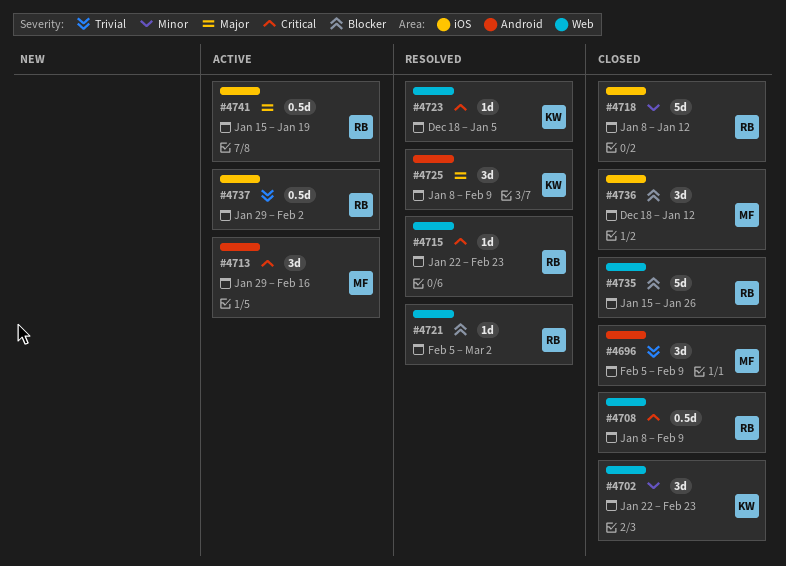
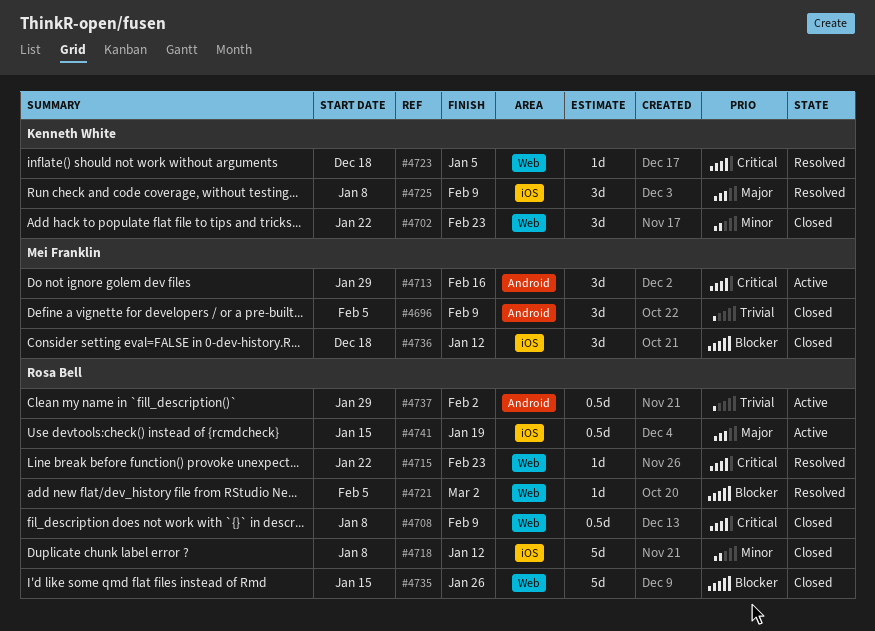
#4725, label: Android -> iOS
#4737, label: iOS -> Android

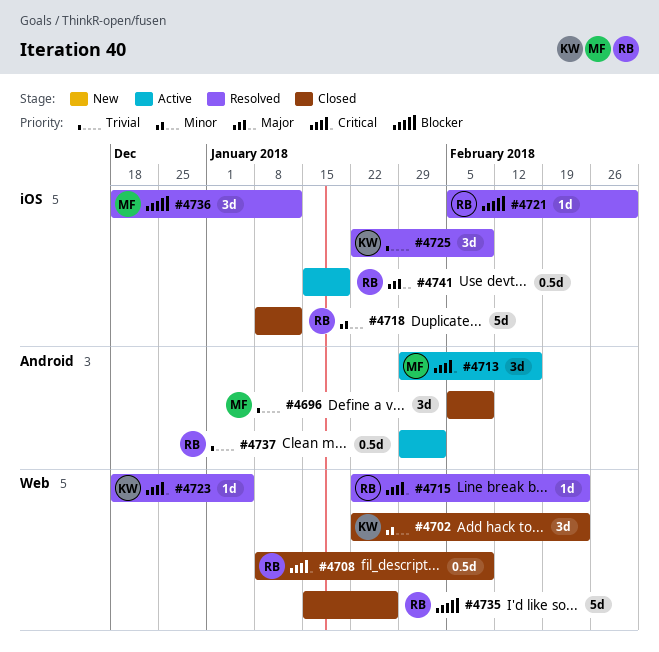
#4721, label: Web -> iOS
#4725, priority: Major -> Trivial
#4725, start: Jan 8 -> Jan 22
#4736, status: Closed -> Resolved

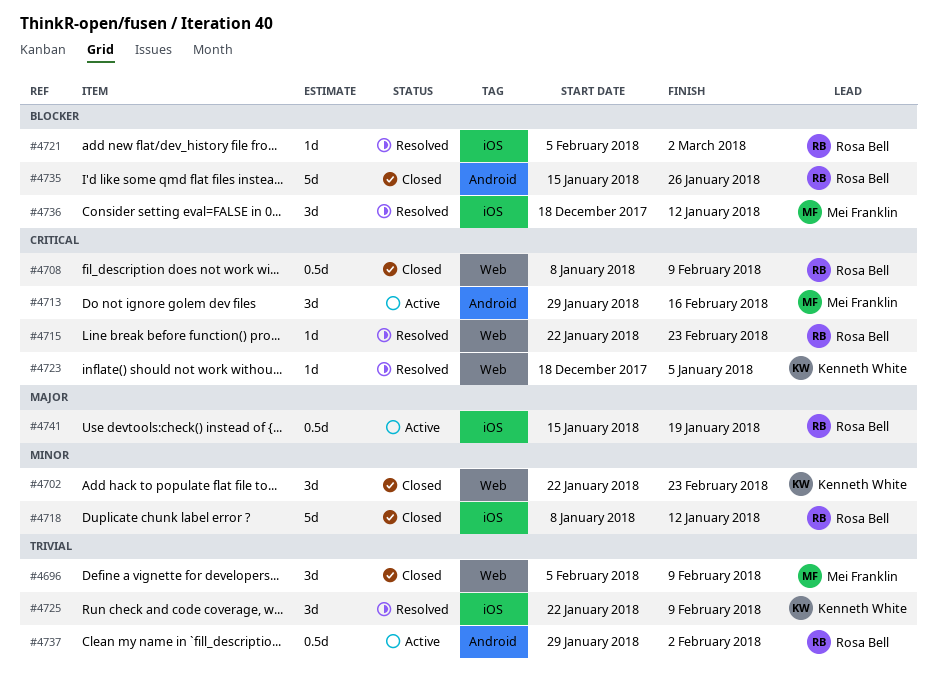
#4696, label: Android -> Web
#4735, label: Web -> Android

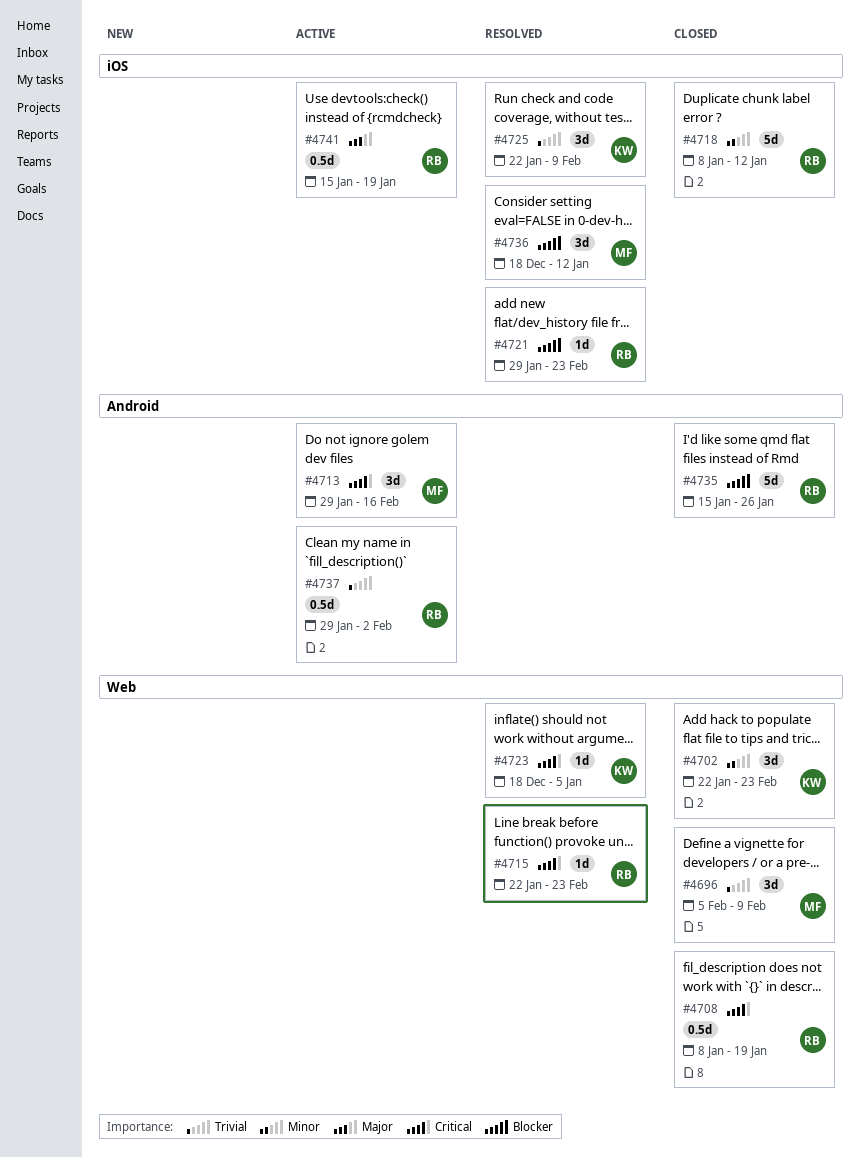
#4708, due: Feb 9 -> Jan 19
#4721, start: Feb 5 -> Jan 29
#4721, due: Mar 2 -> Feb 23

